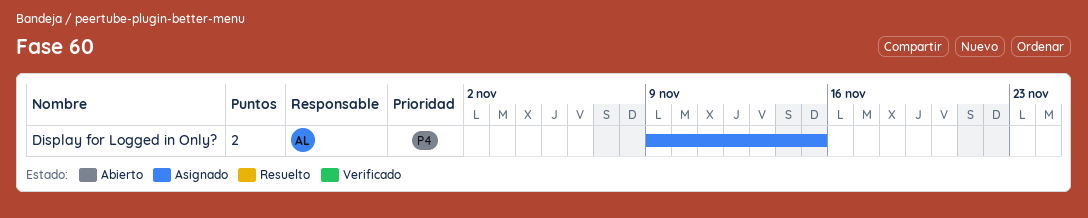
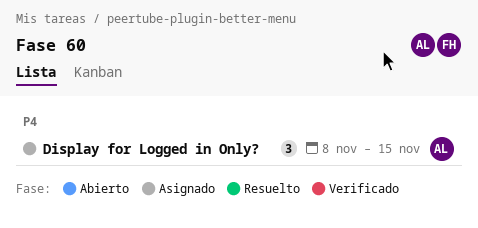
Display for Logged in Only?, estimate: 2 -> 3
Display for Logged in Only?, start: Nov 9 -> Nov 8

